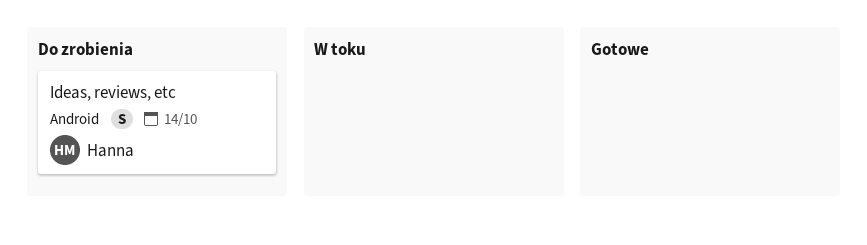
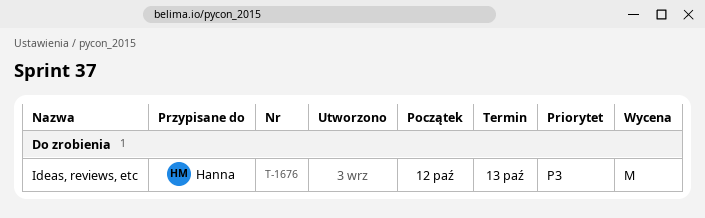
Ideas, reviews, etc, estimate: S -> M
Ideas, reviews, etc, due: Oct 14 -> Oct 13

